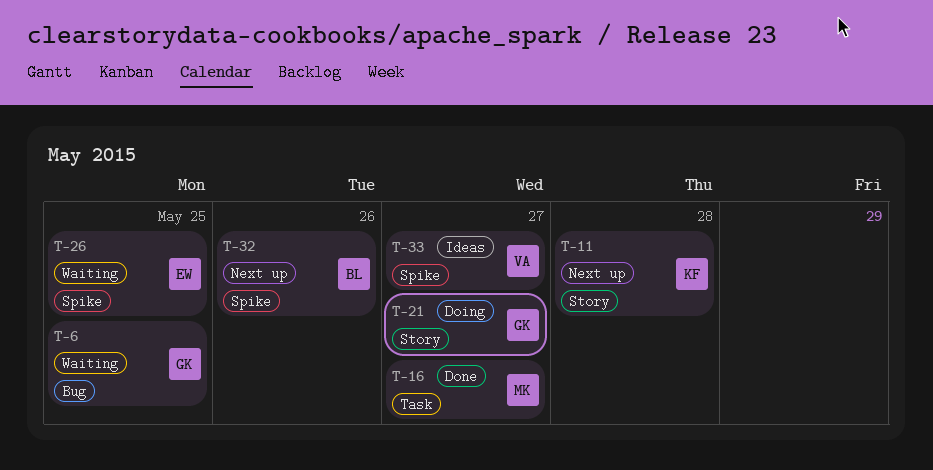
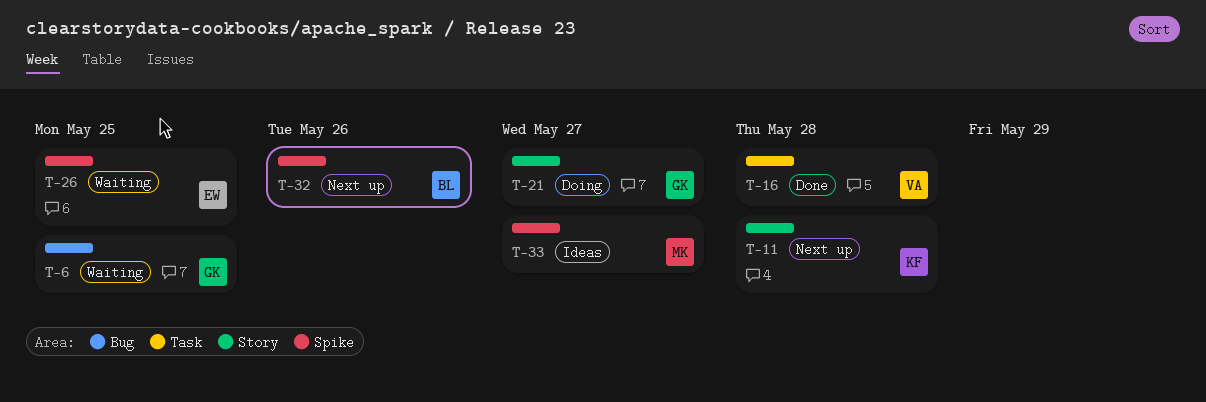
T-16, owner: MK -> VA
T-16, due: May 27 -> May 28
T-33, owner: VA -> MK

